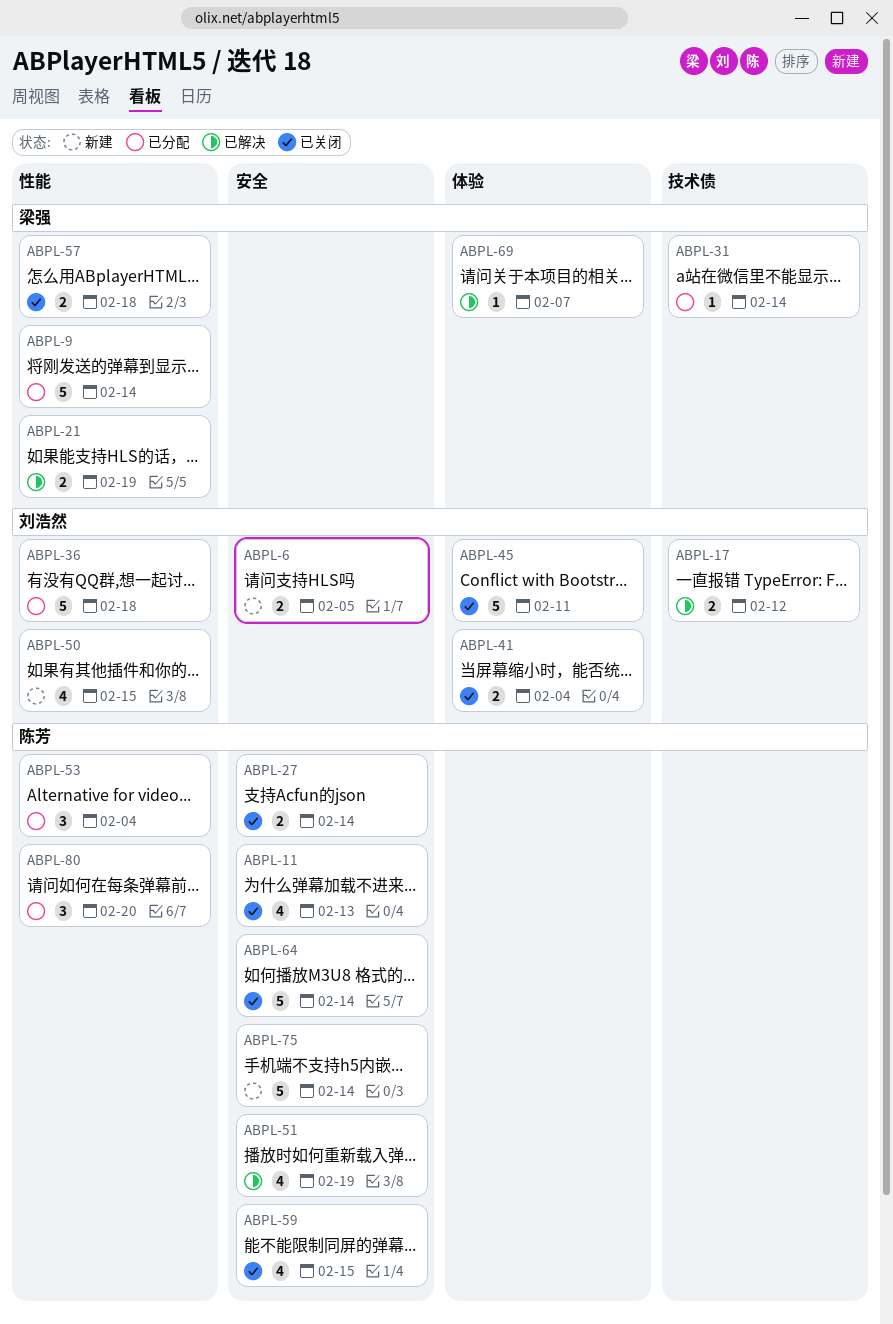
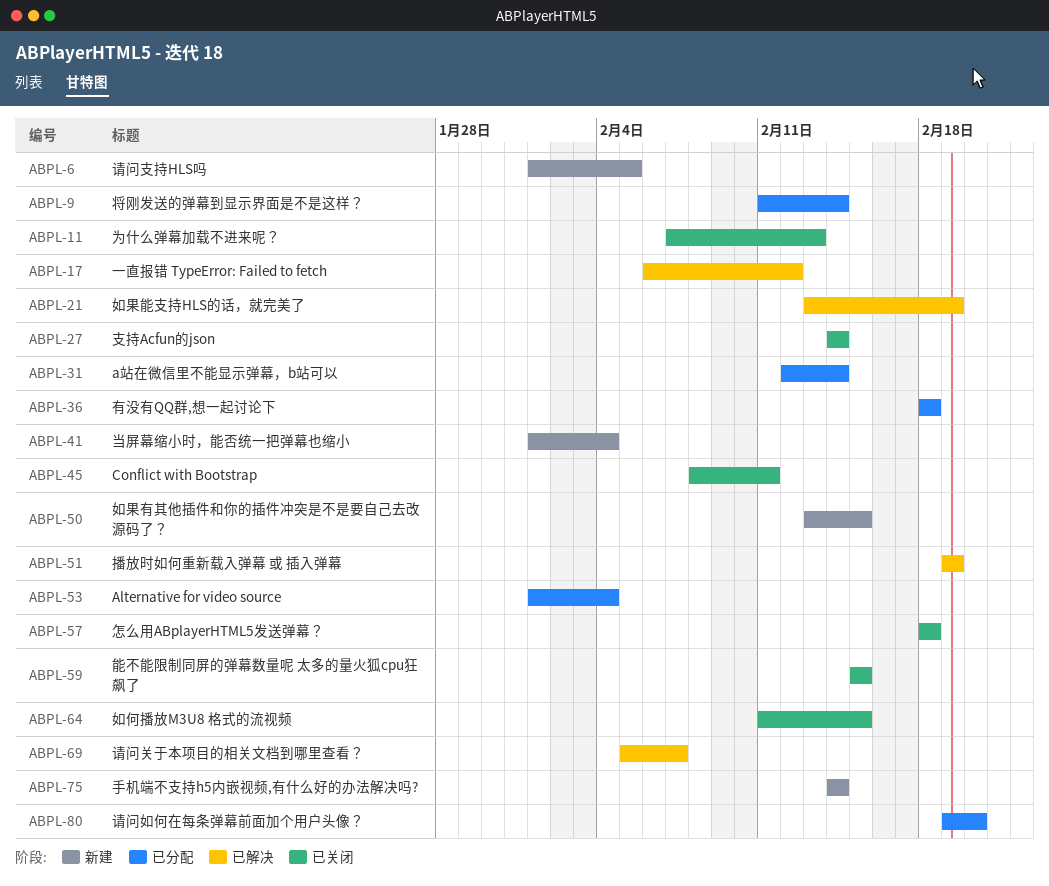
ABPL-41, status: 已关闭 -> 新建
ABPL-64, due: Feb 14 -> Feb 15

